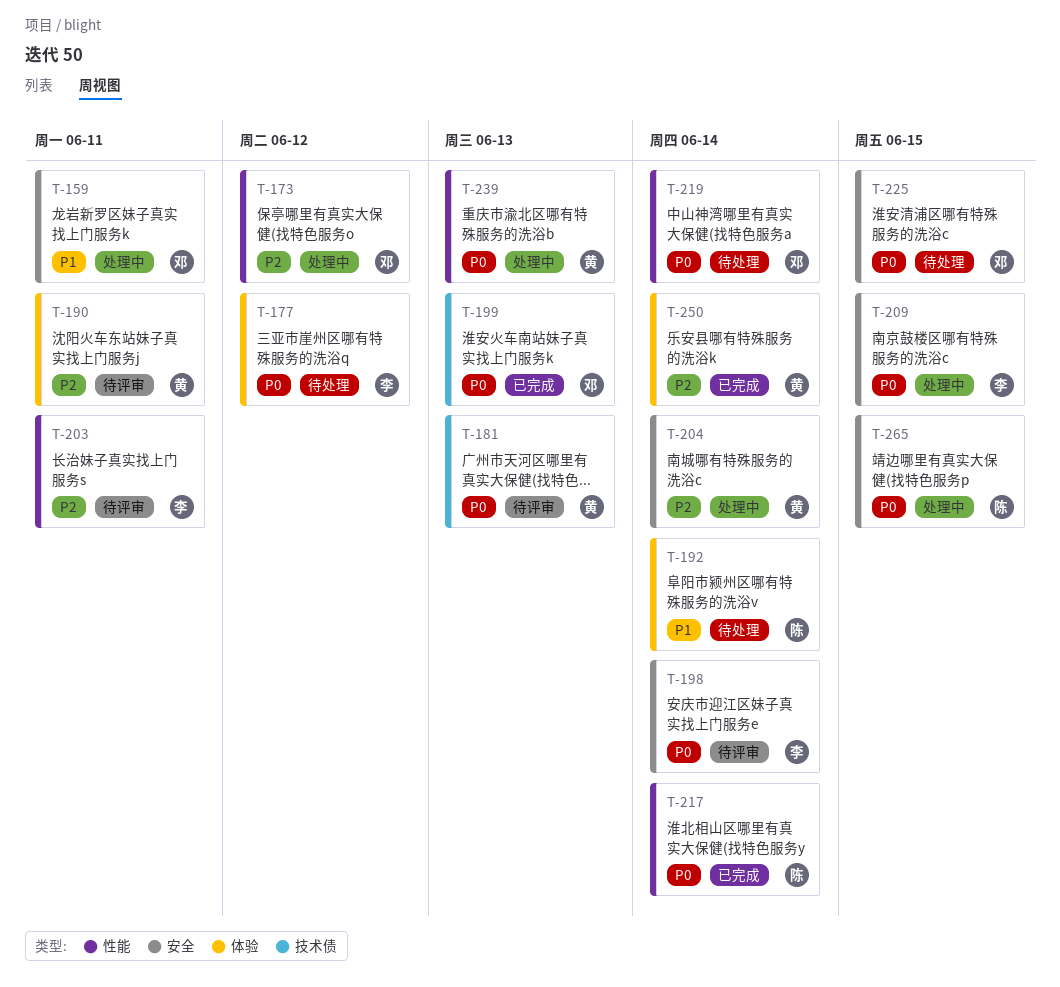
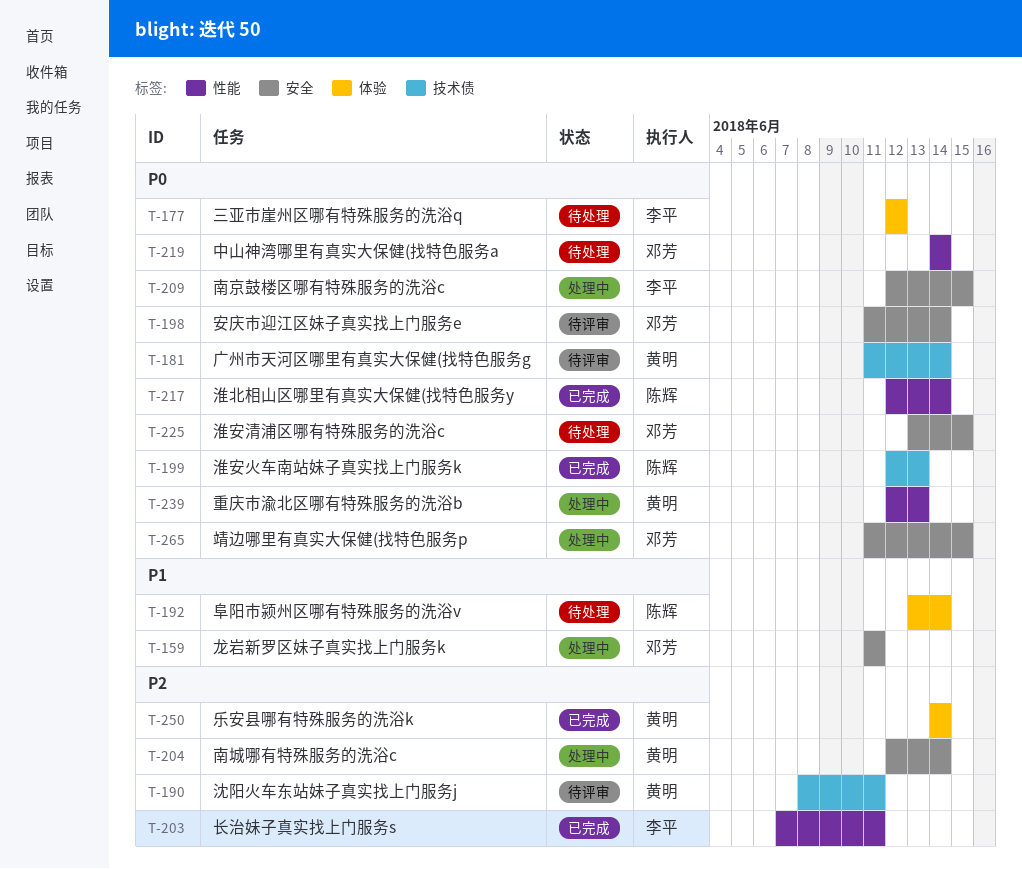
T-173: present -> none
T-181, due: Jun 13 -> Jun 14
T-190, label: 体验 -> 技术债
T-198, owner: 李平 -> 邓芳
T-199, owner: 邓芳 -> 陈辉
T-203, status: 待评审 -> 已完成
T-265, owner: 陈辉 -> 邓芳

